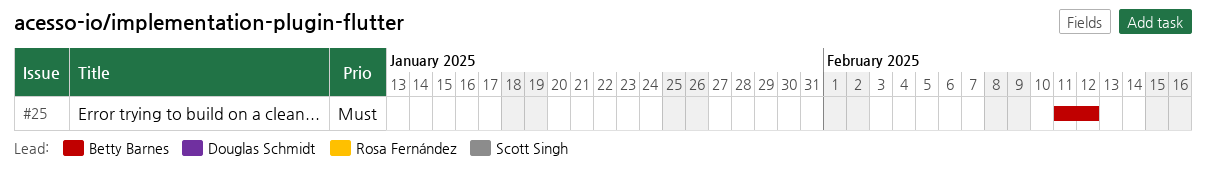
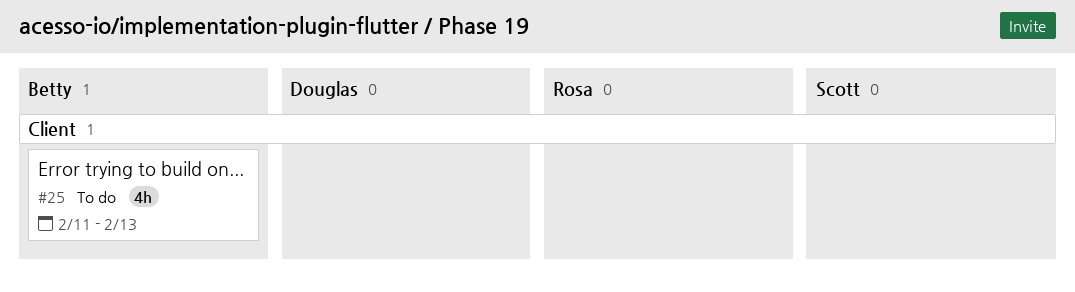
#25, due: Feb 12 -> Feb 13

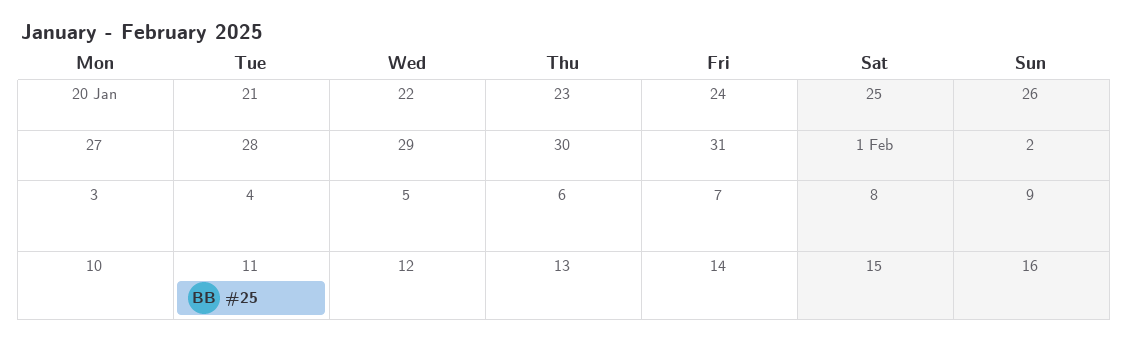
#25, due: Feb 13 -> Feb 11

